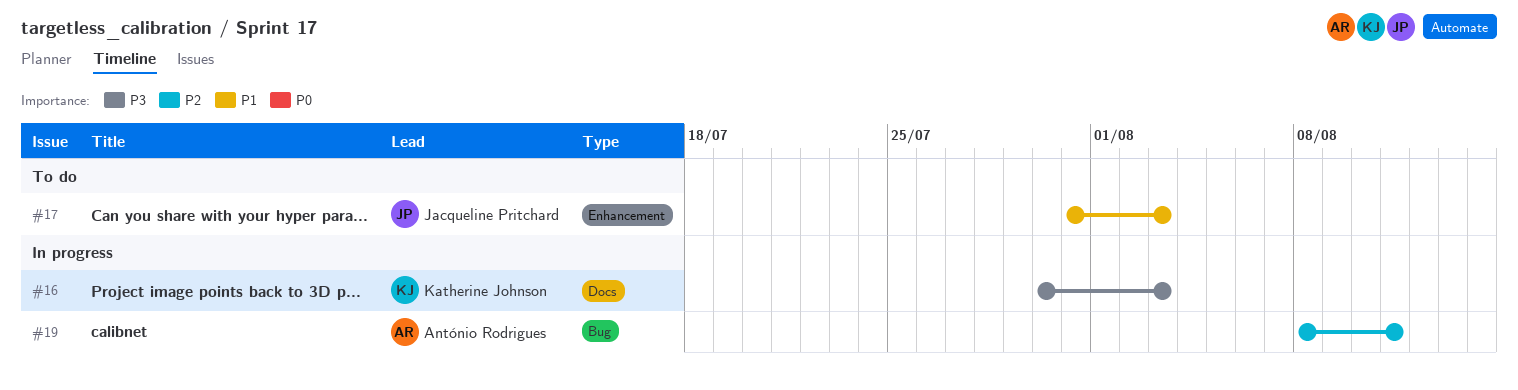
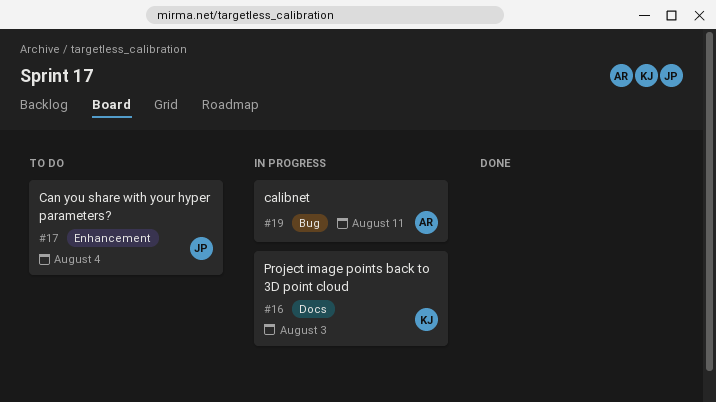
#17, due: Aug 3 -> Aug 4

